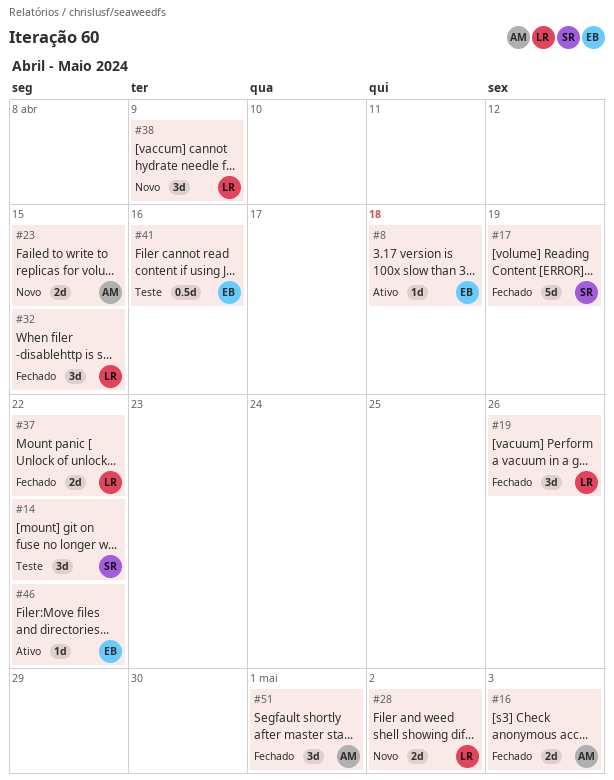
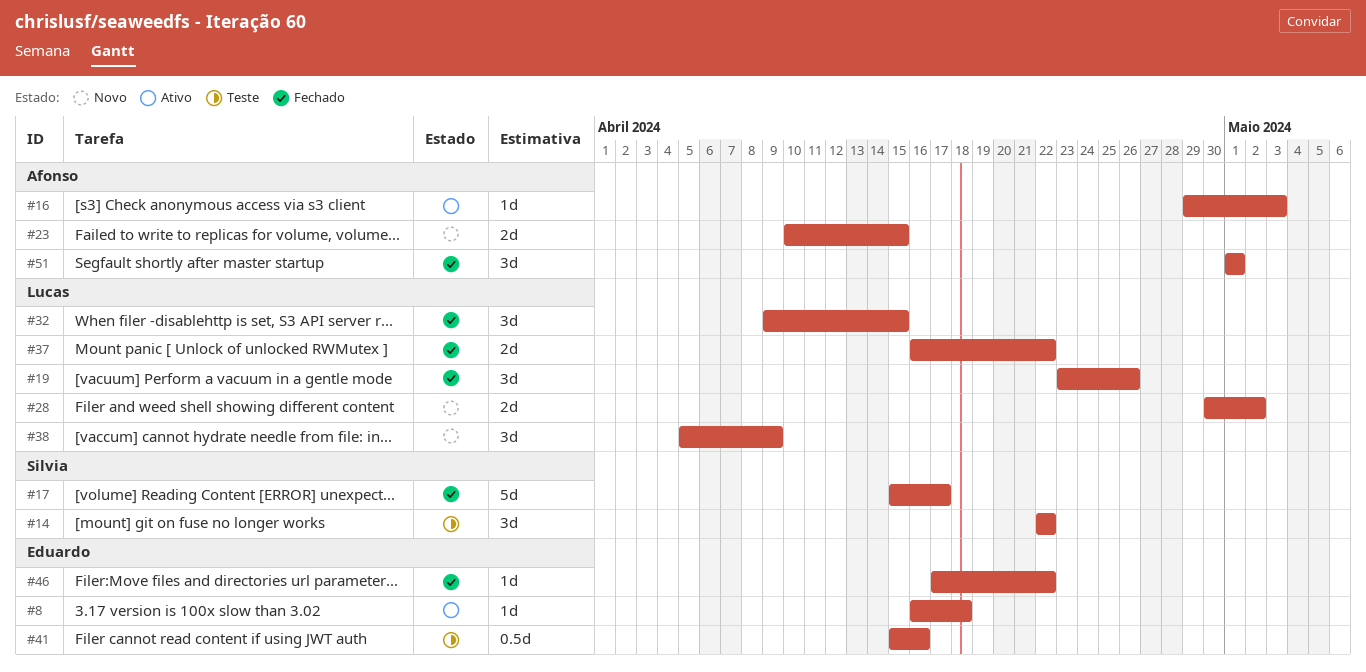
#16, status: Fechado -> Ativo
#16, estimate: 2d -> 1d
#17, due: Apr 19 -> Apr 17
#46, status: Ativo -> Fechado

